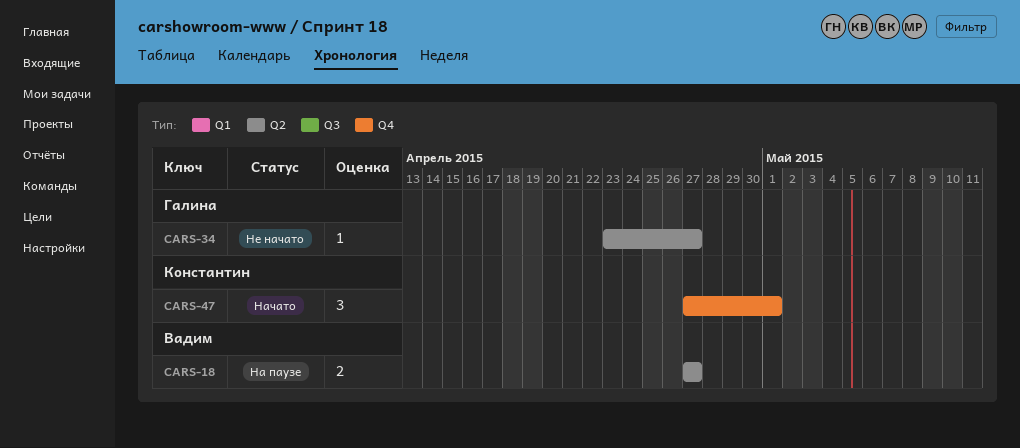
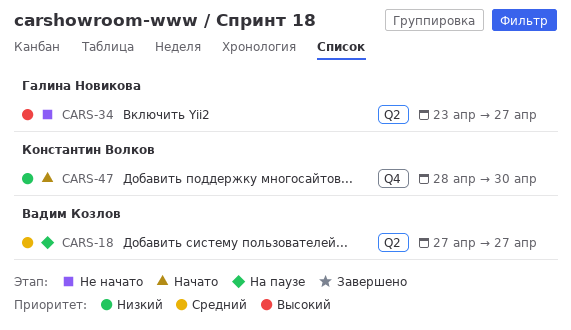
CARS-47, start: Apr 27 -> Apr 28
CARS-47, due: May 1 -> Apr 30

